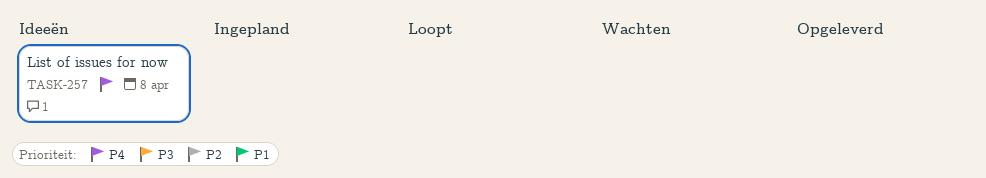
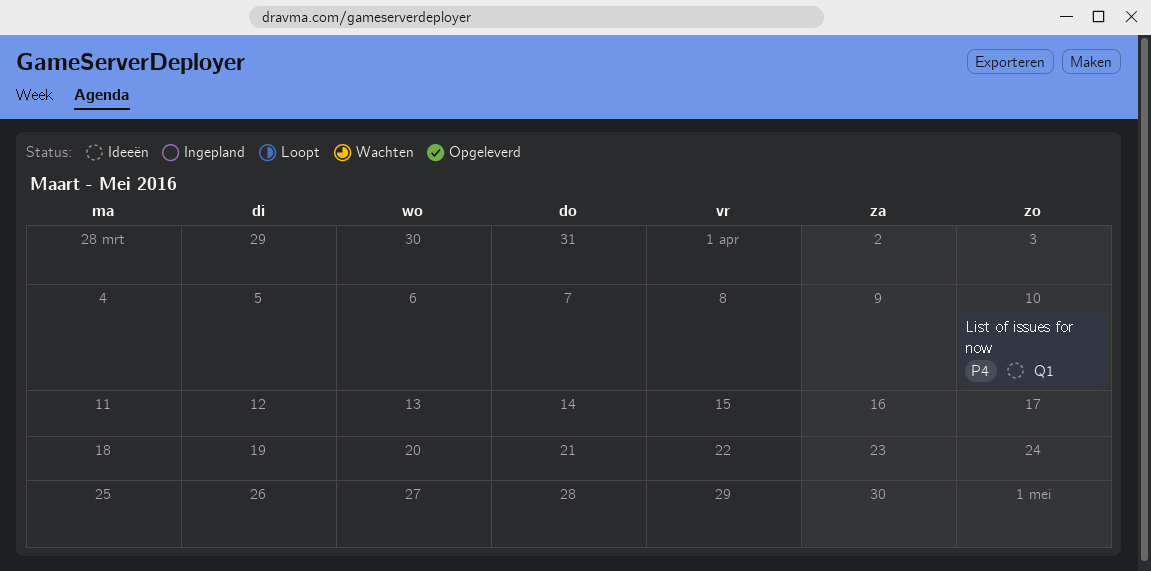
List of issues for now, due: Apr 8 -> Apr 10

